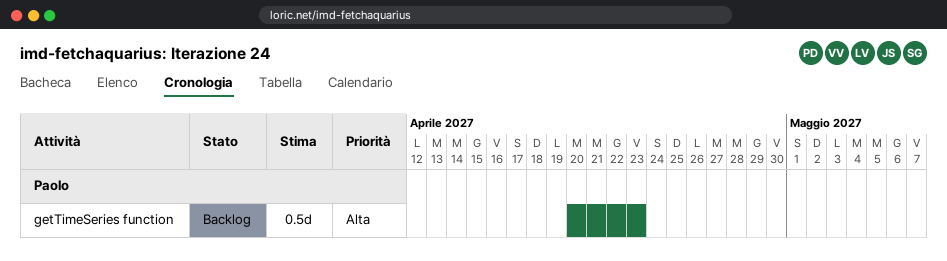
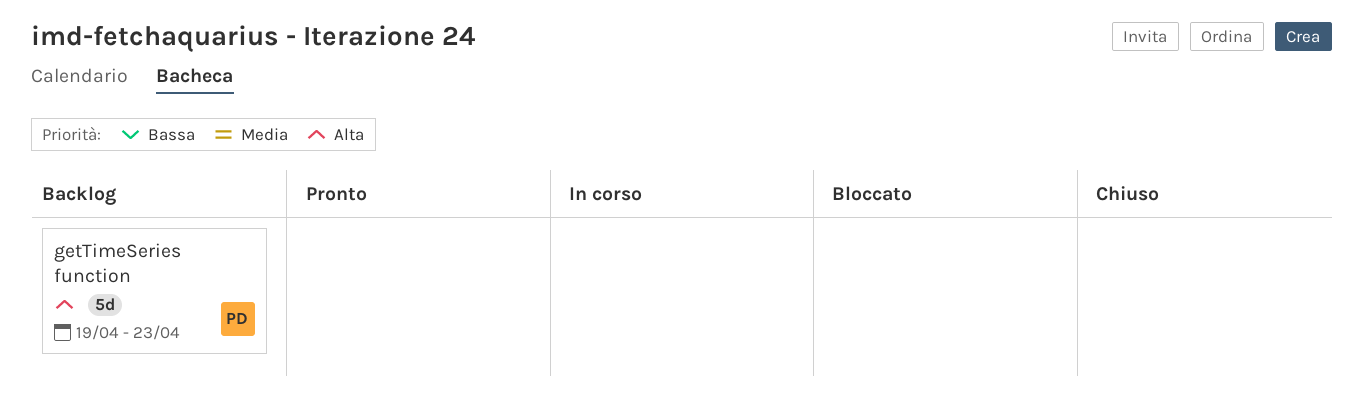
getTimeSeries function, estimate: 0.5d -> 5d
getTimeSeries function, start: Apr 20 -> Apr 19

